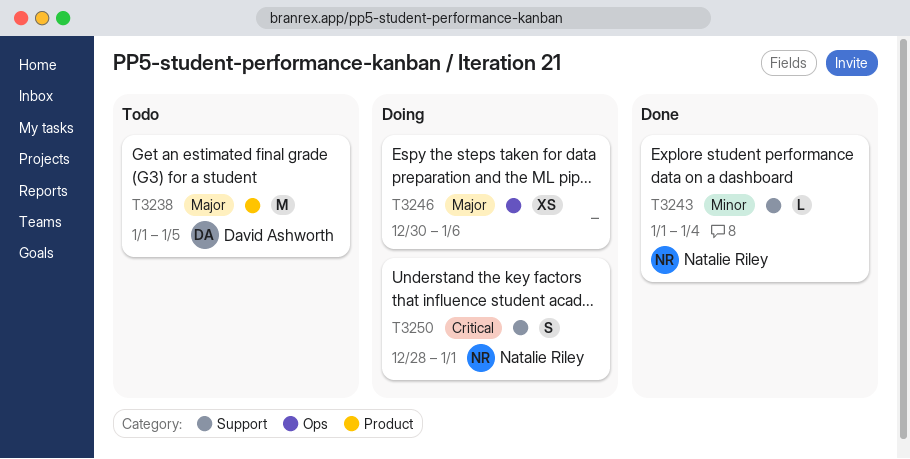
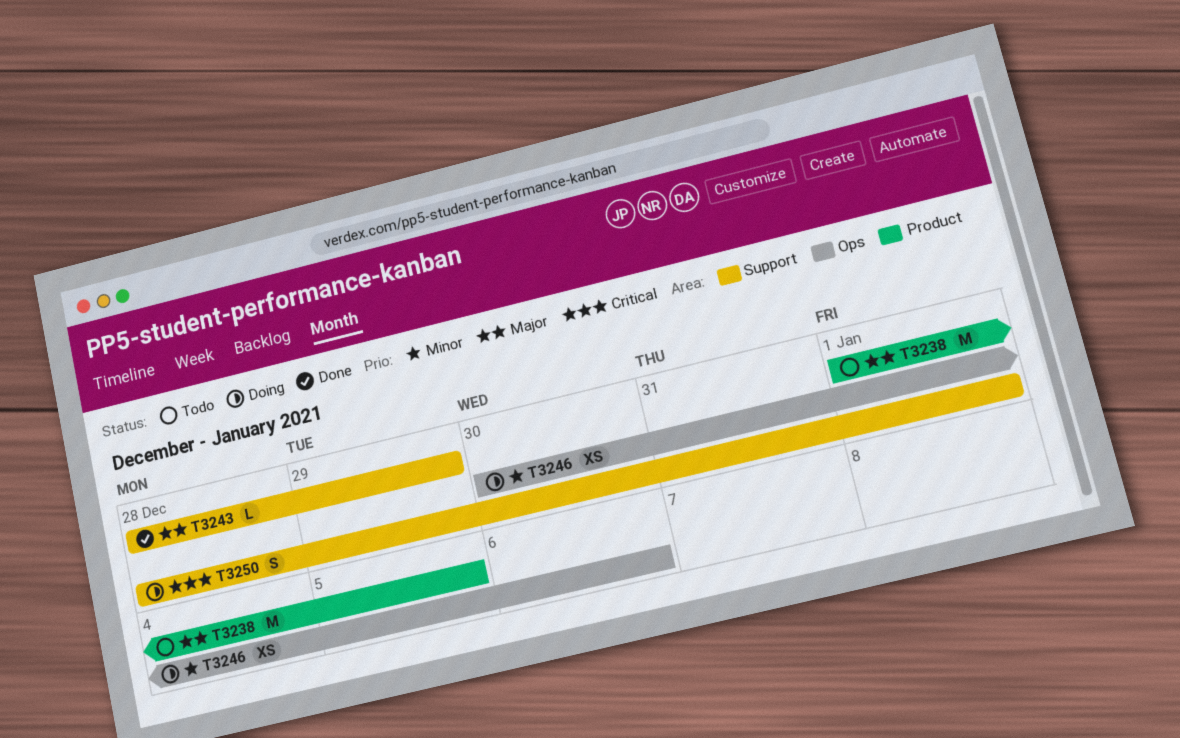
T3243, priority: Minor -> Major
T3243, start: Jan 1 -> Dec 28
T3243, due: Jan 4 -> Dec 29
T3246, priority: Major -> Minor

